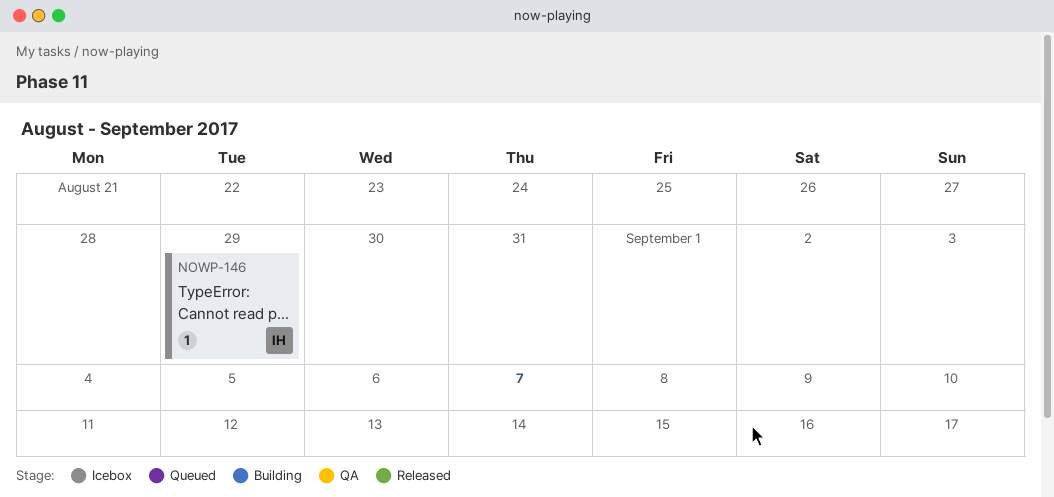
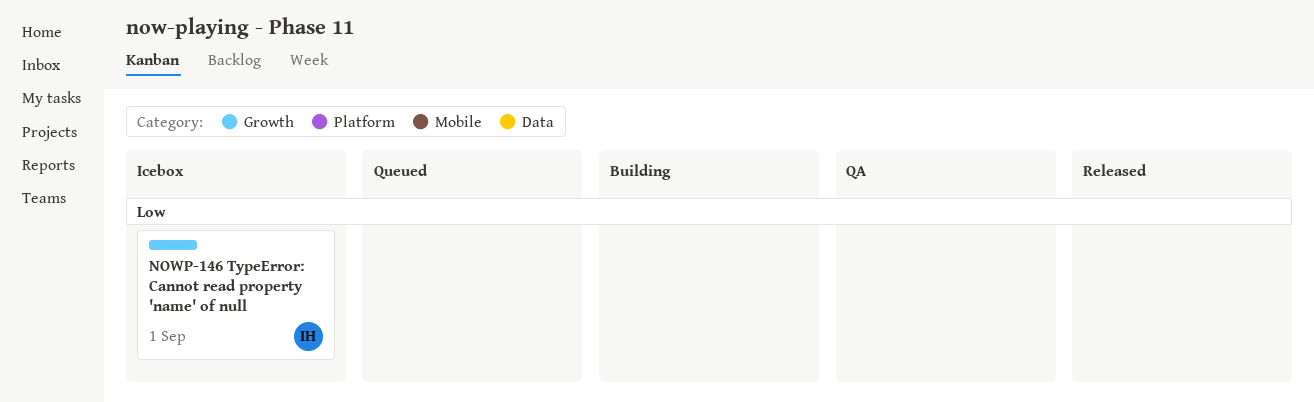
NOWP-146, due: Aug 29 -> Sep 1

